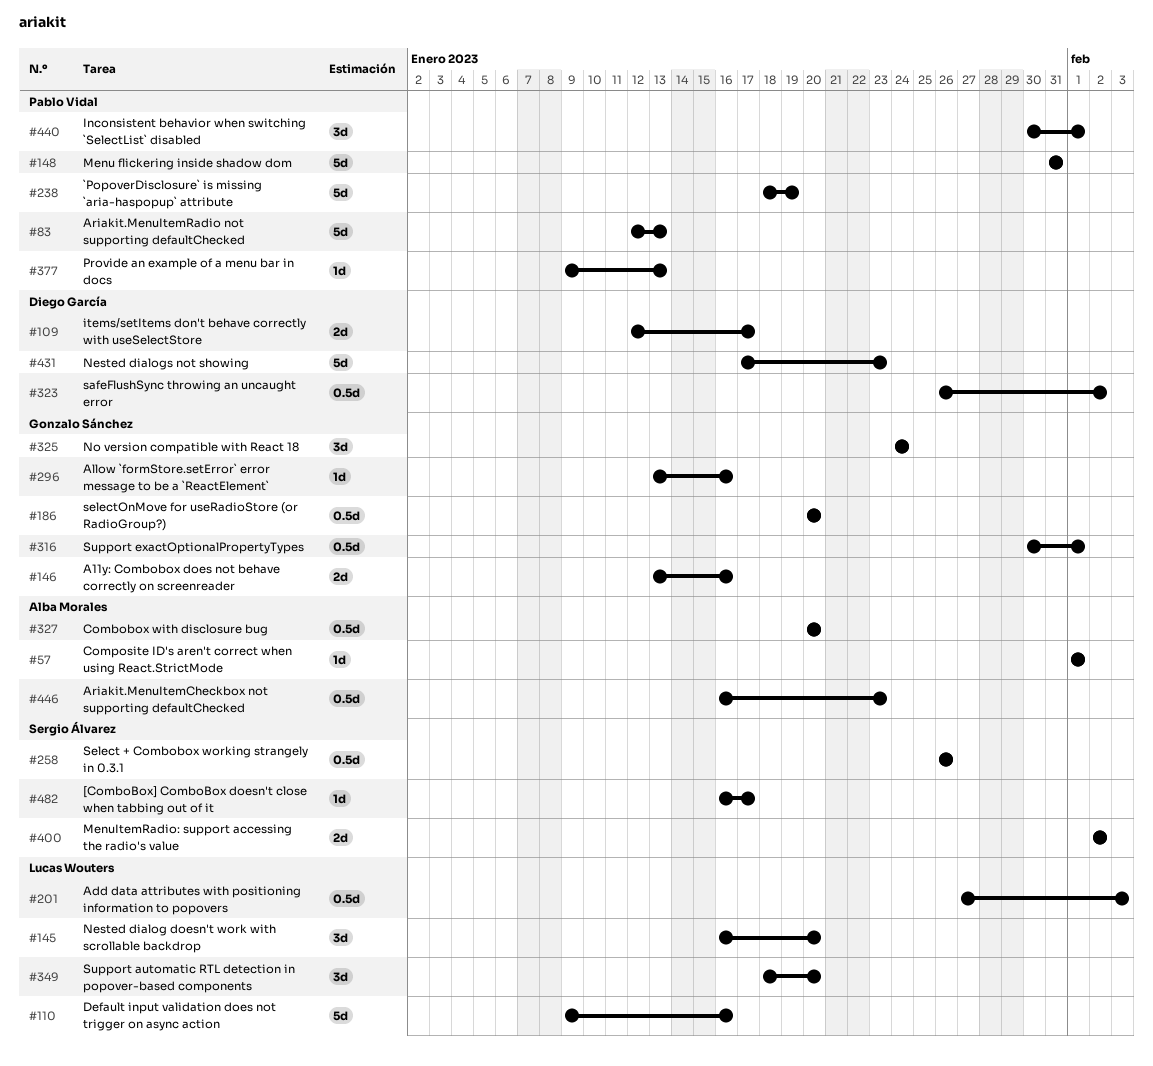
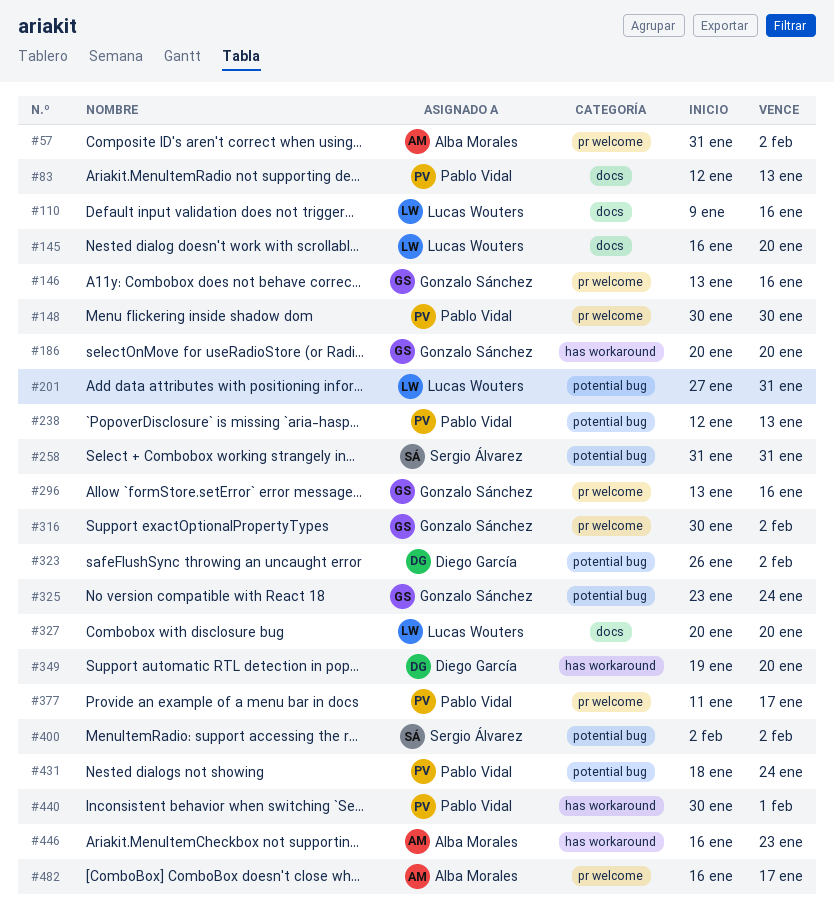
#57, start: Feb 1 -> Jan 31
#57, due: Feb 1 -> Feb 2
#109: present -> none
#148, start: Jan 31 -> Jan 30
#148, due: Jan 31 -> Jan 30
#201, due: Feb 3 -> Jan 31
#238, start: Jan 18 -> Jan 12
#238, due: Jan 19 -> Jan 13
#258, start: Jan 26 -> Jan 31
#258, due: Jan 26 -> Jan 31
#316, due: Feb 1 -> Feb 2
#325, start: Jan 24 -> Jan 23
#327, owner: Alba Morales -> Lucas Wouters
#349, owner: Lucas Wouters -> Diego García
#349, start: Jan 18 -> Jan 19
#377, start: Jan 9 -> Jan 11
#377, due: Jan 13 -> Jan 17
#431, owner: Diego García -> Pablo Vidal
#431, start: Jan 17 -> Jan 18
#431, due: Jan 23 -> Jan 24
#482, owner: Sergio Álvarez -> Alba Morales

